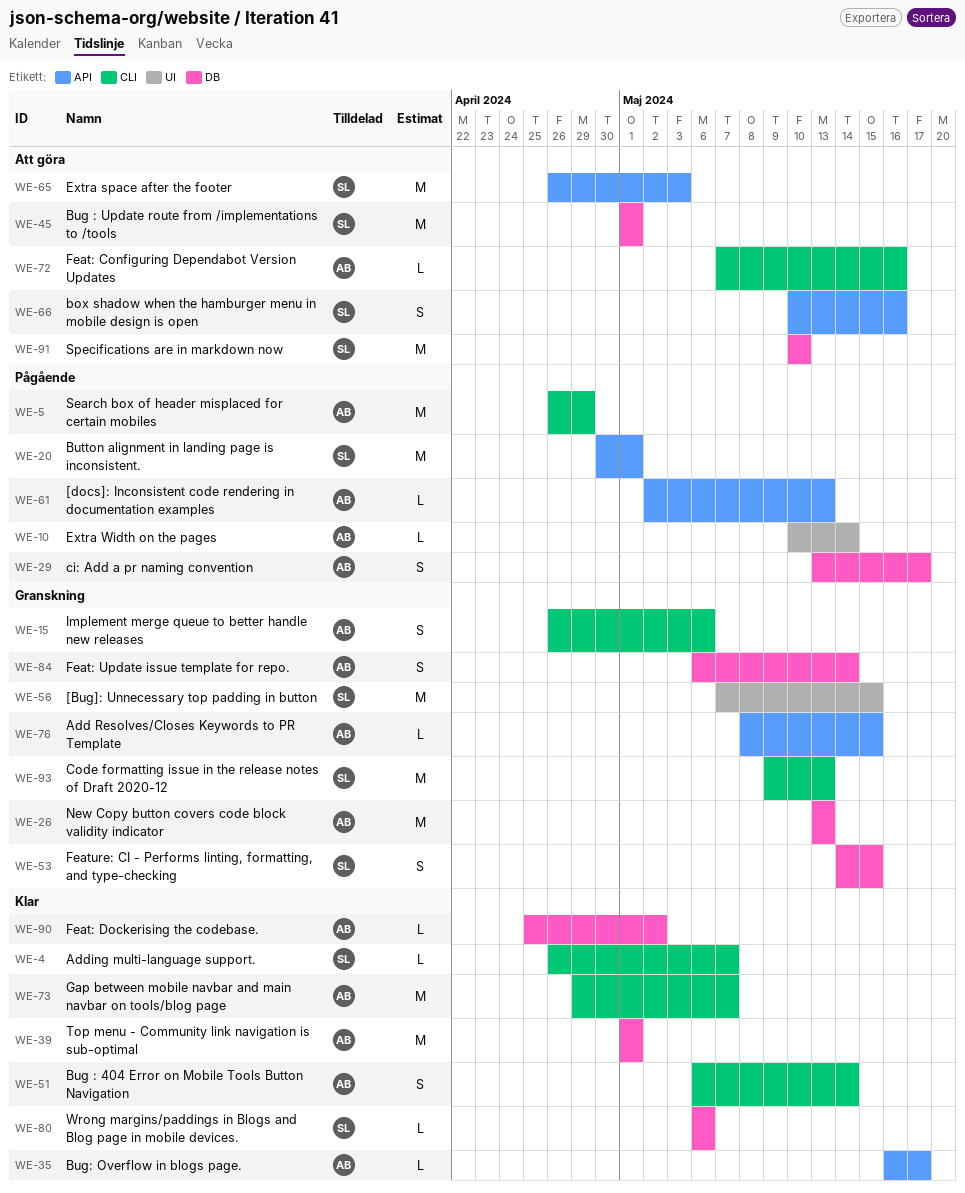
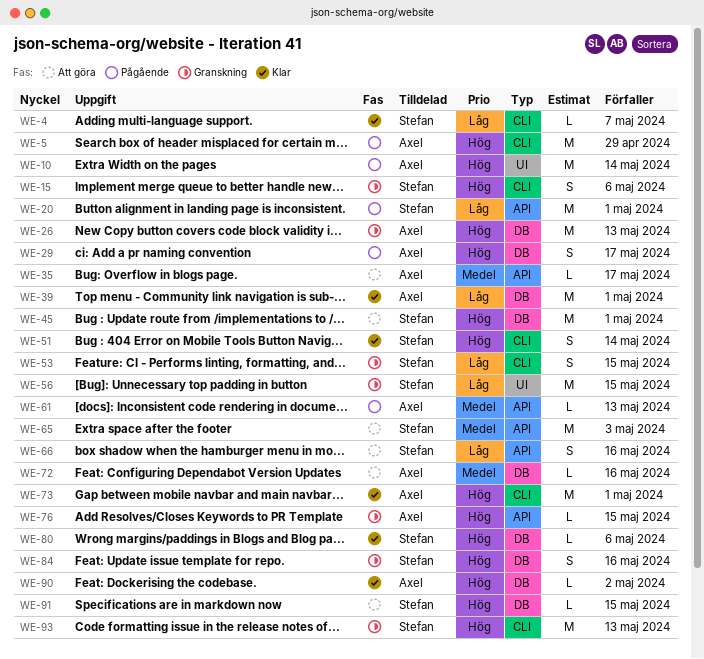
WE-10, estimate: L -> M
WE-15, owner: Axel -> Stefan
WE-35, status: Klar -> Att göra
WE-51, owner: Axel -> Stefan
WE-53, label: DB -> CLI
WE-72, label: CLI -> DB
WE-73, due: May 7 -> May 1
WE-84, owner: Axel -> Stefan
WE-84, due: May 14 -> May 16
WE-91, estimate: M -> L
WE-91, due: May 10 -> May 15

